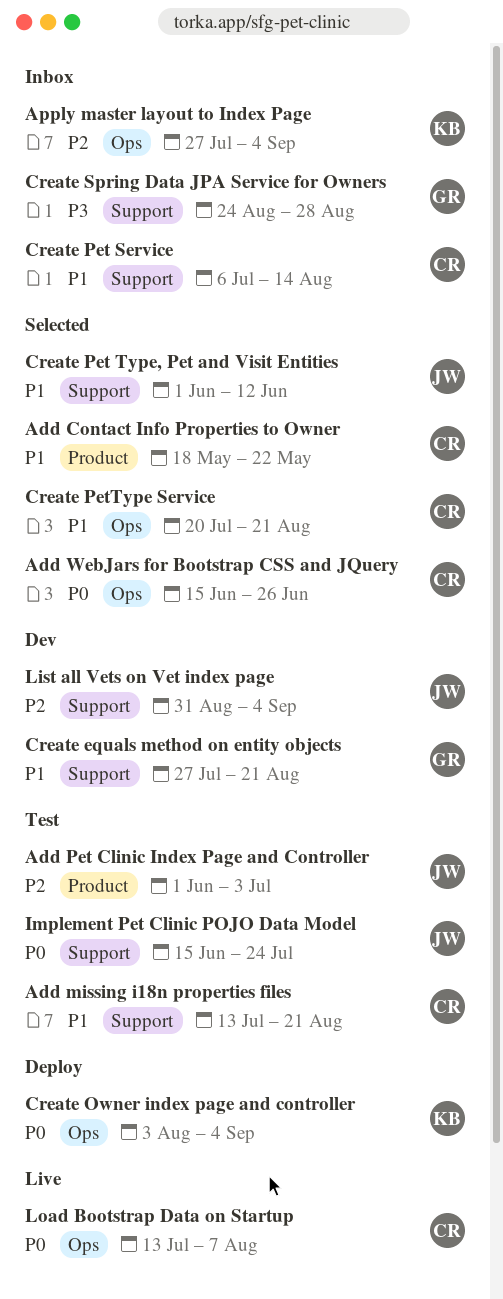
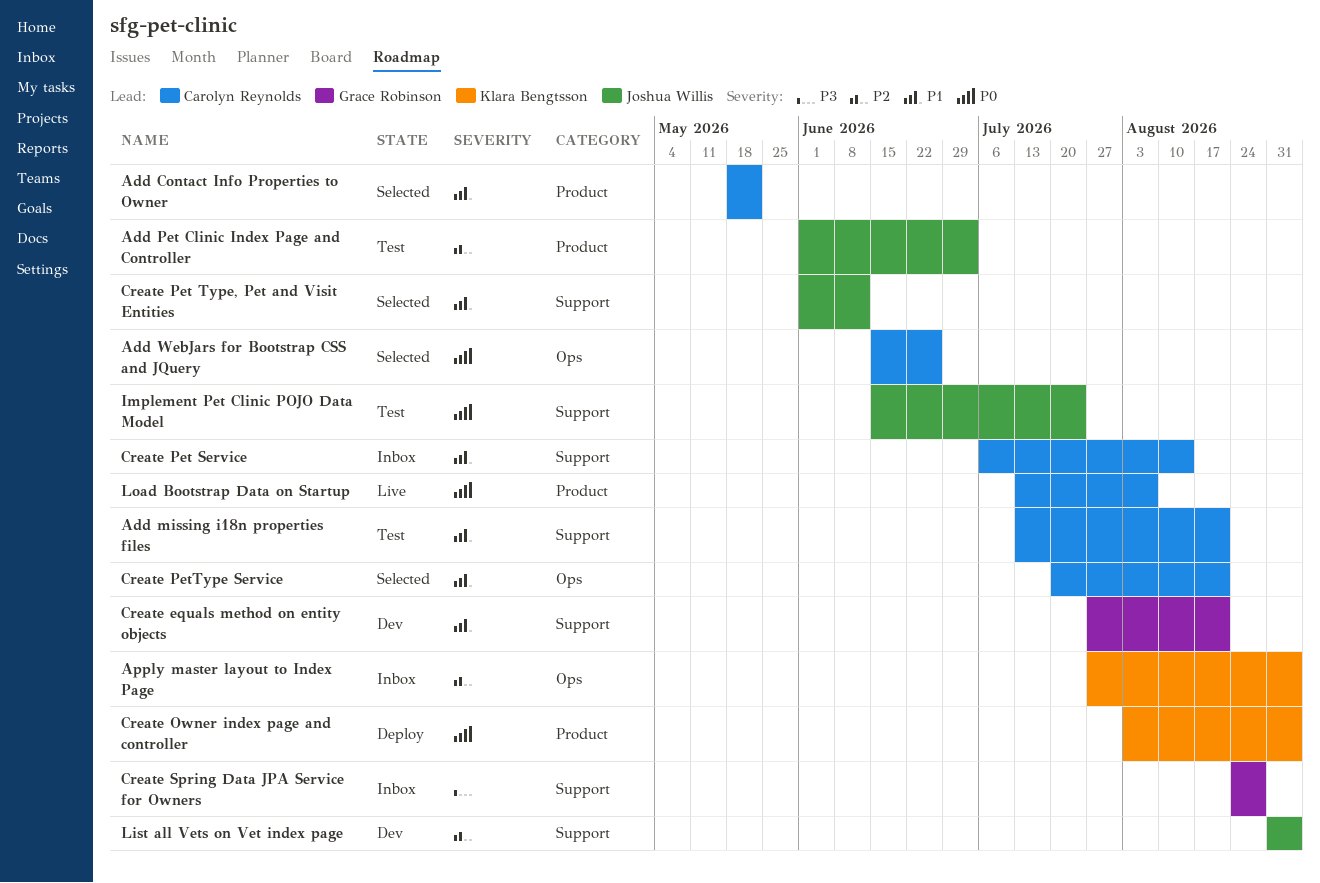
Create Owner index page and controller, label: Ops -> Product
Load Bootstrap Data on Startup, label: Ops -> Product

